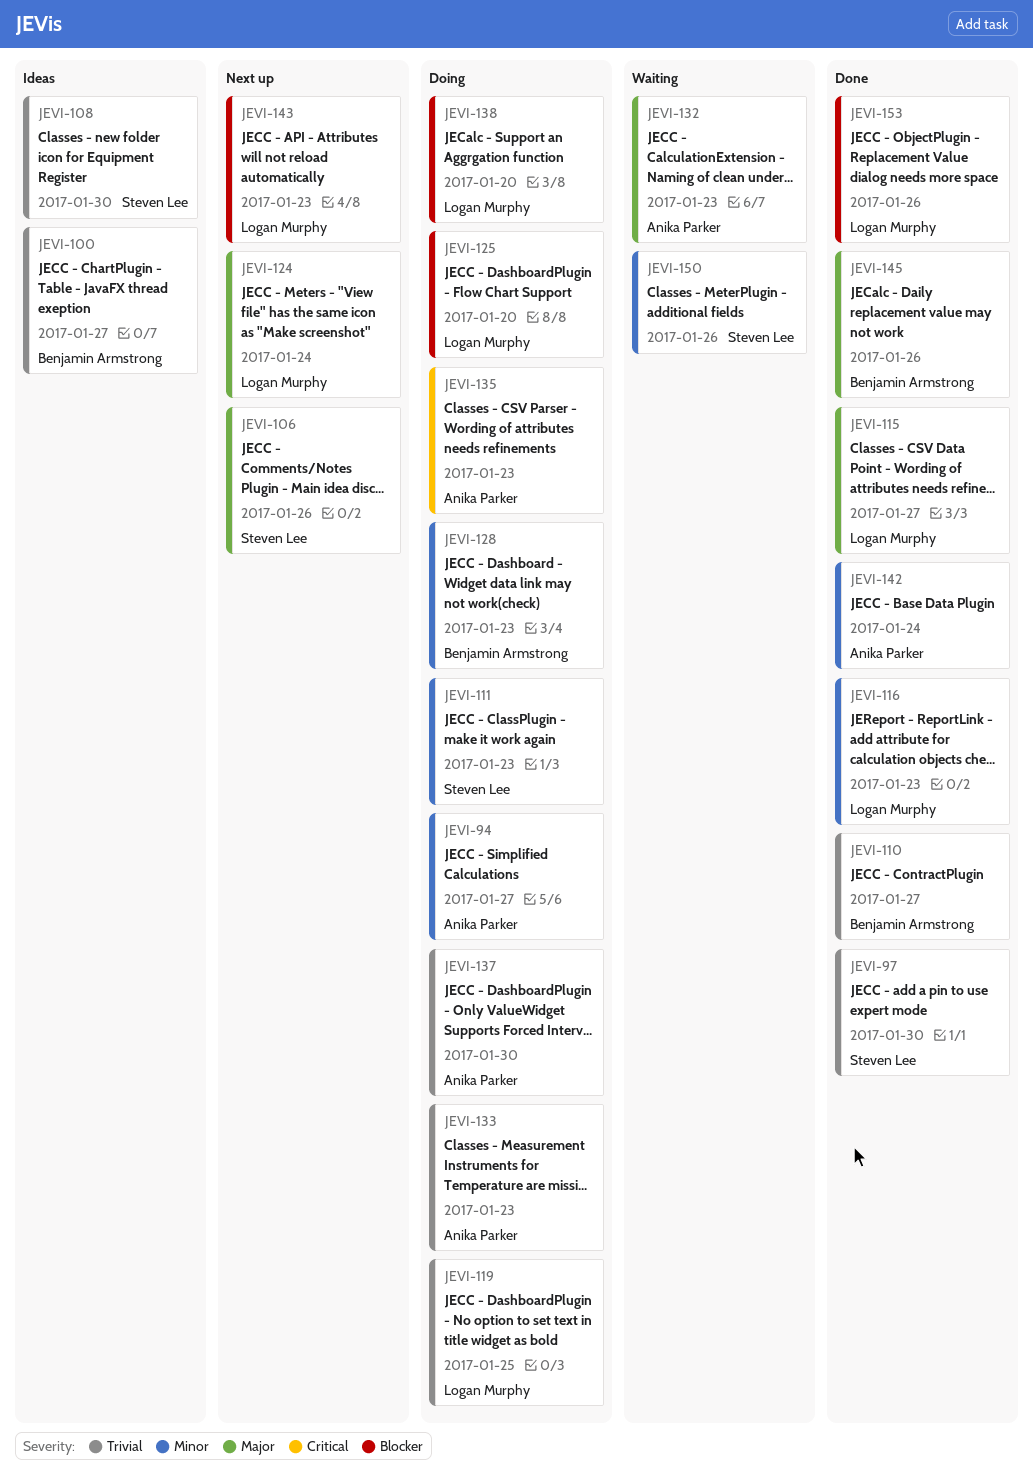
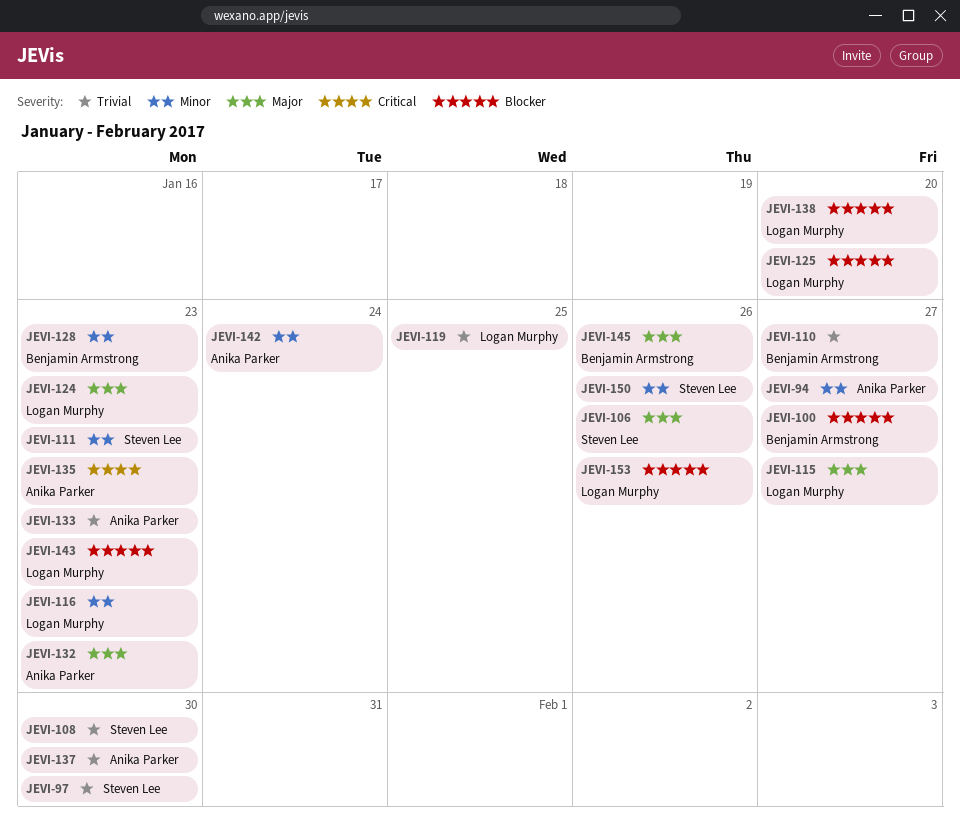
JEVI-100, priority: Trivial -> Blocker
JEVI-124, due: Jan 24 -> Jan 23

